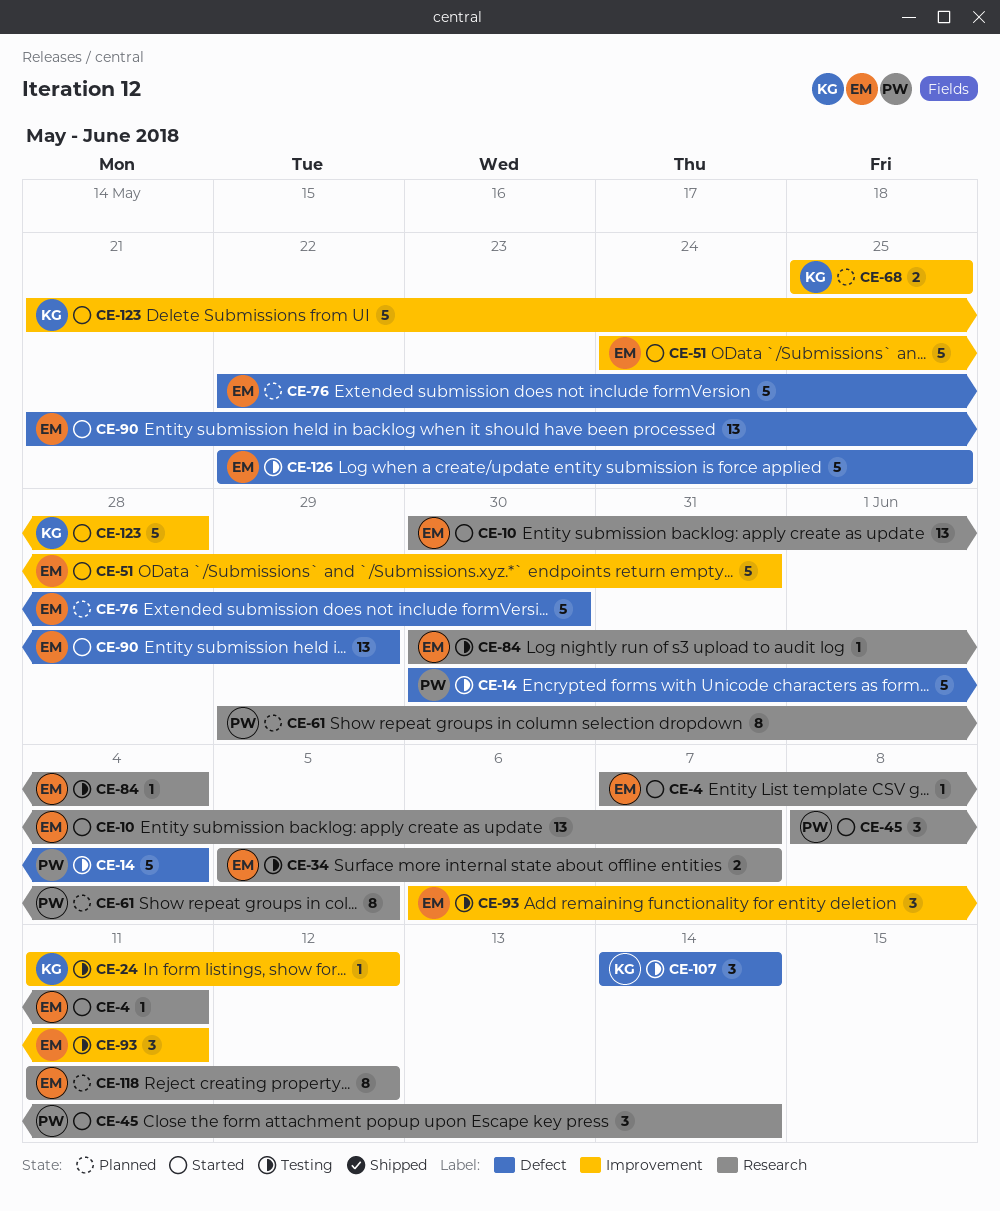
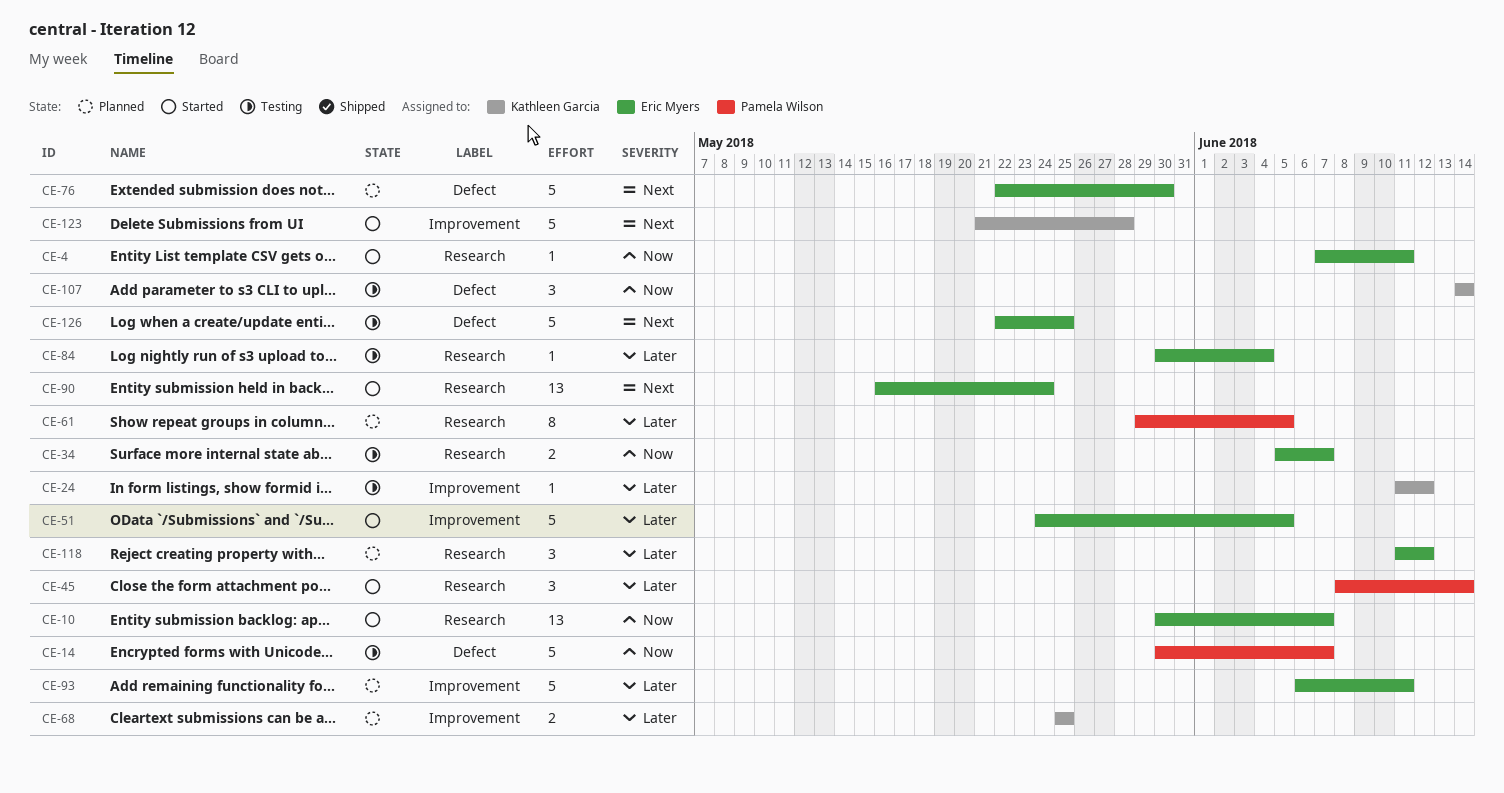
CE-14, due: Jun 4 -> Jun 7
CE-51, due: May 31 -> Jun 5
CE-90, label: Defect -> Research
CE-90, start: May 21 -> May 16
CE-90, due: May 29 -> May 24
CE-93, status: Testing -> Planned
CE-93, estimate: 3 -> 5
CE-118, estimate: 8 -> 3

